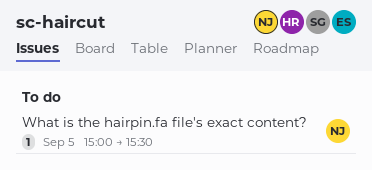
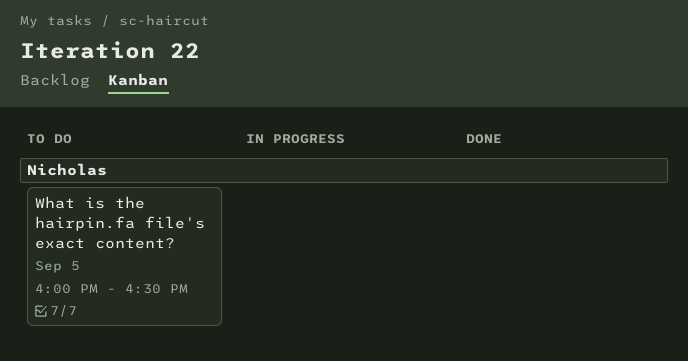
What is the hairpin.fa file's exact content?, begins: 15:00 -> 16:00
What is the hairpin.fa file's exact content?, ends: 15:30 -> 16:30

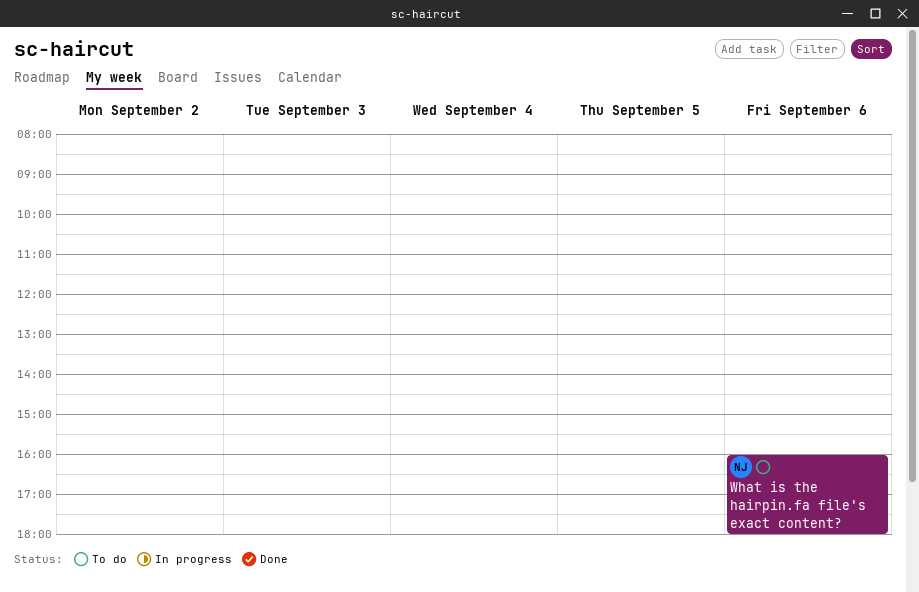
What is the hairpin.fa file's exact content?, day: Sep 5 -> Sep 6
What is the hairpin.fa file's exact content?, ends: 16:30 -> 18:00

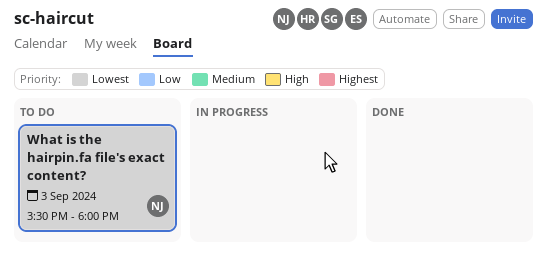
What is the hairpin.fa file's exact content?, day: Sep 6 -> Sep 3
What is the hairpin.fa file's exact content?, begins: 16:00 -> 15:30

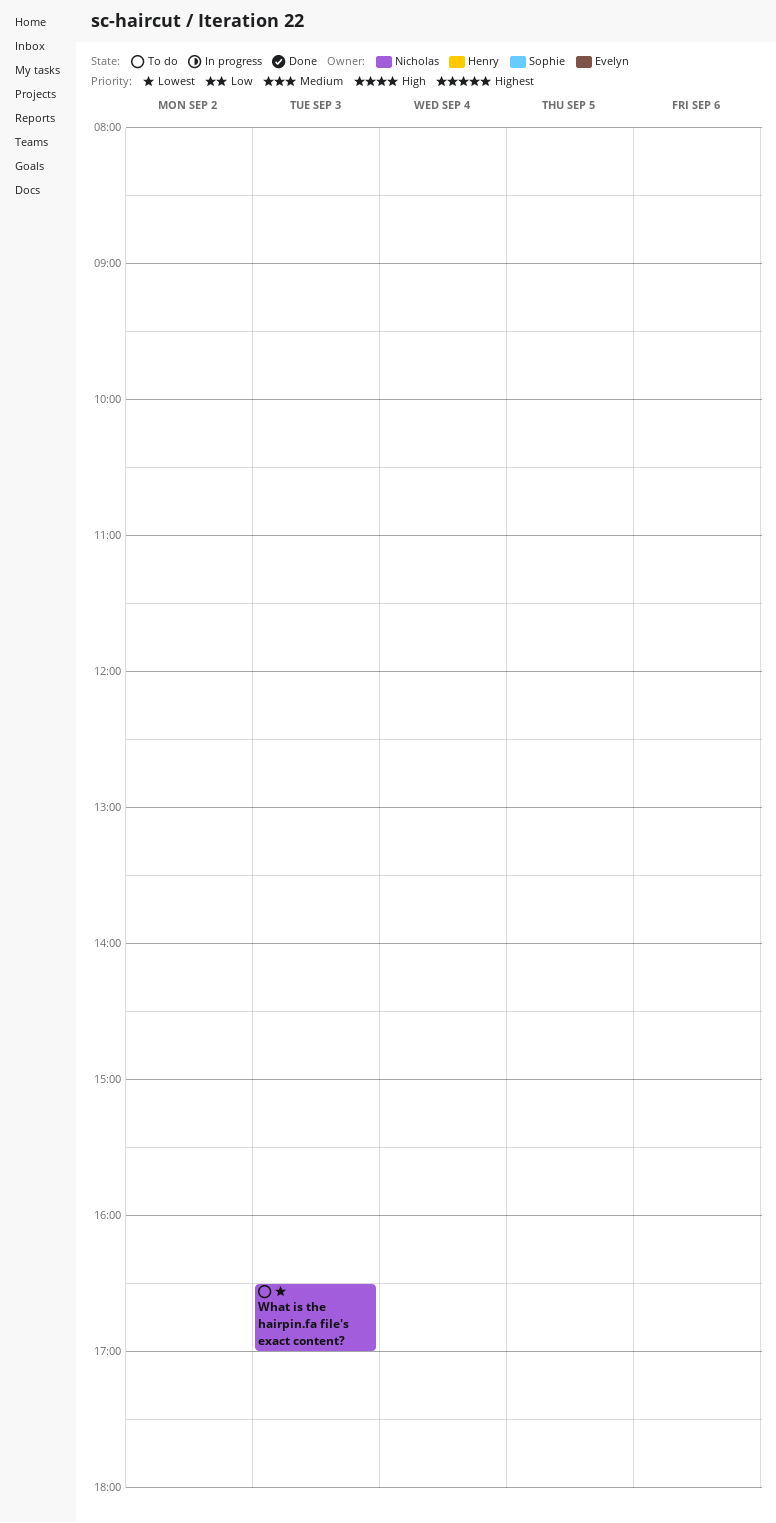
What is the hairpin.fa file's exact content?, begins: 15:30 -> 16:30
What is the hairpin.fa file's exact content?, ends: 18:00 -> 17:00

